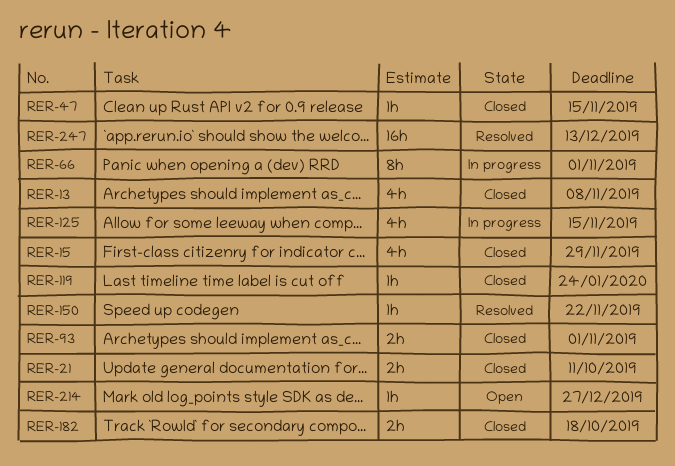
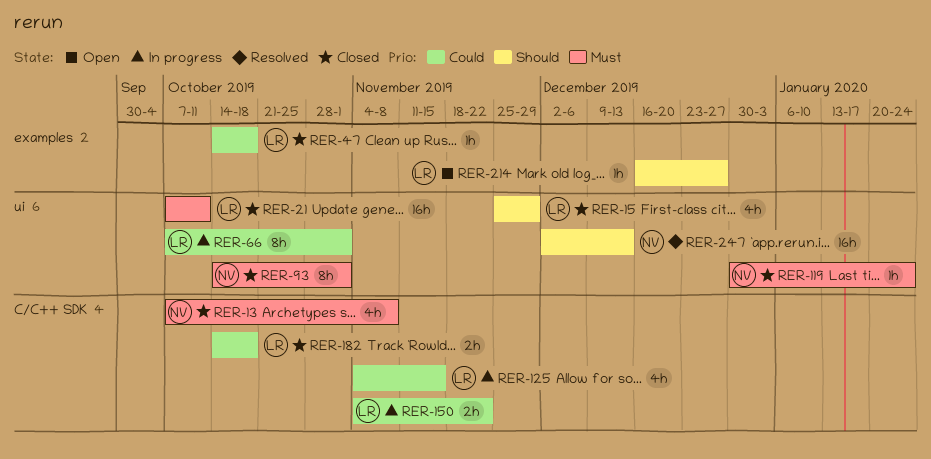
RER-21, estimate: 2h -> 16h
RER-47, due: Nov 15 -> Oct 18
RER-93, estimate: 2h -> 8h
RER-150, status: Resolved -> In progress
RER-150, estimate: 1h -> 2h

